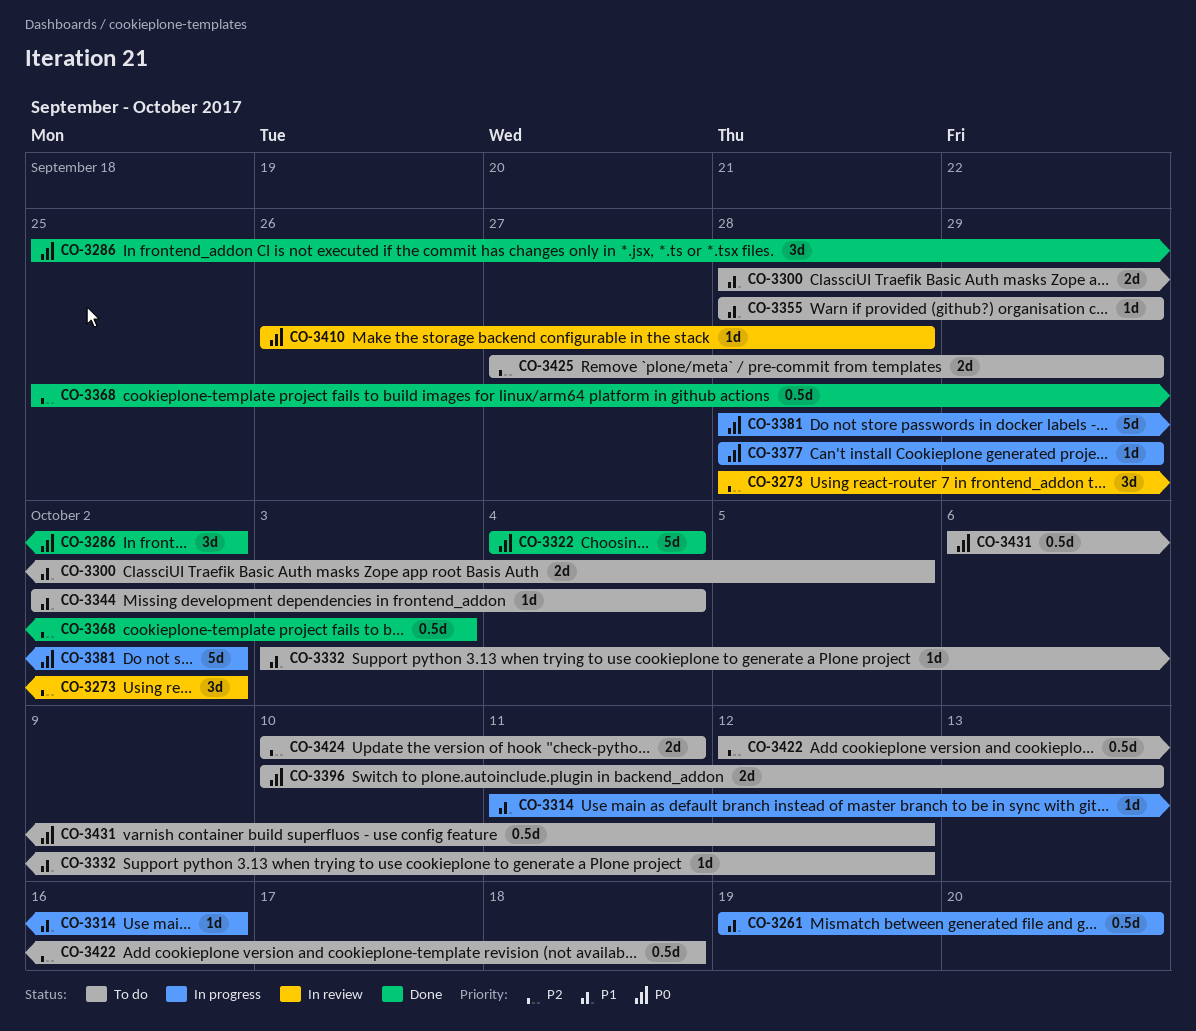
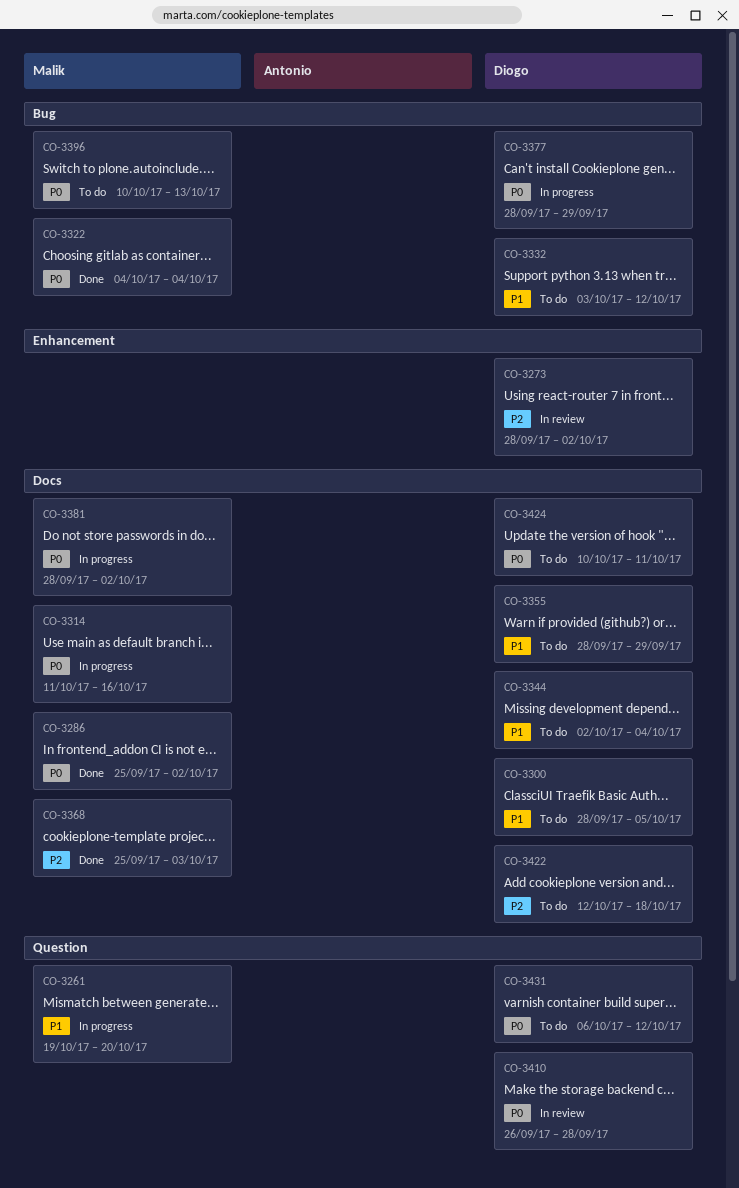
CO-3314, priority: P1 -> P0
CO-3424, priority: P2 -> P0
CO-3425: present -> none

